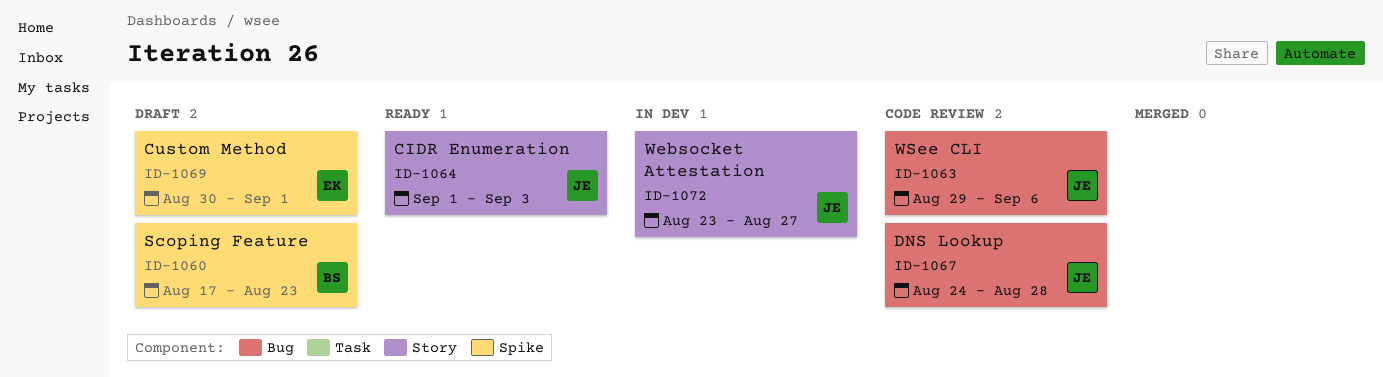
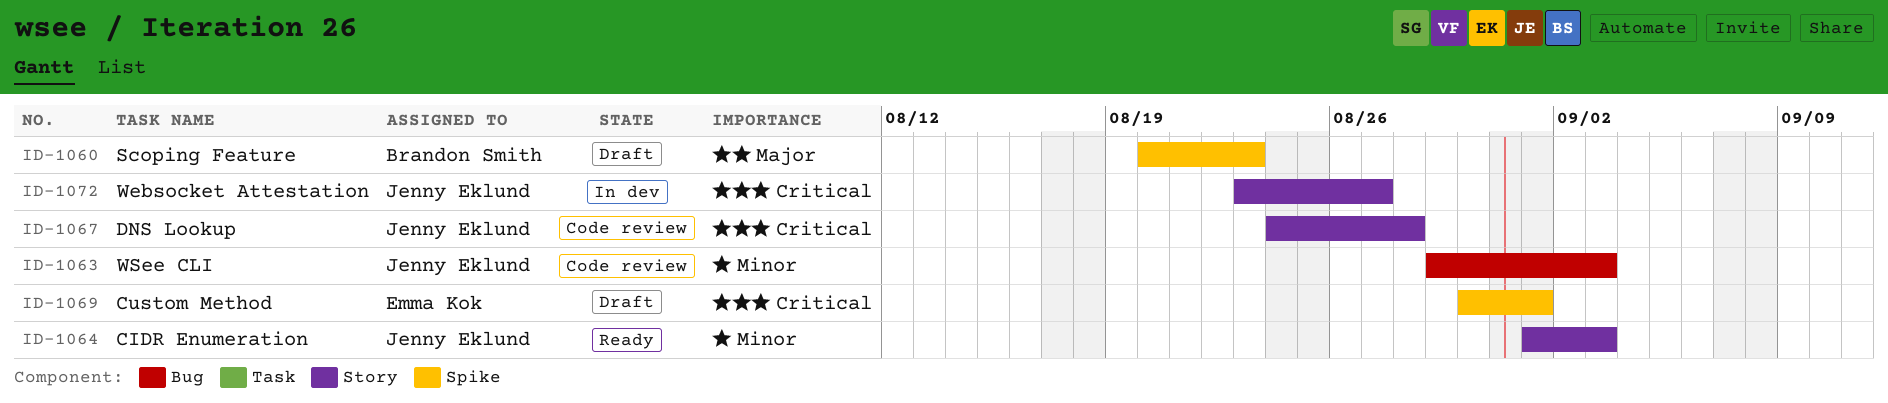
ID-1060, start: Aug 17 -> Aug 20
ID-1063, due: Sep 6 -> Sep 3
ID-1067, label: Bug -> Story

